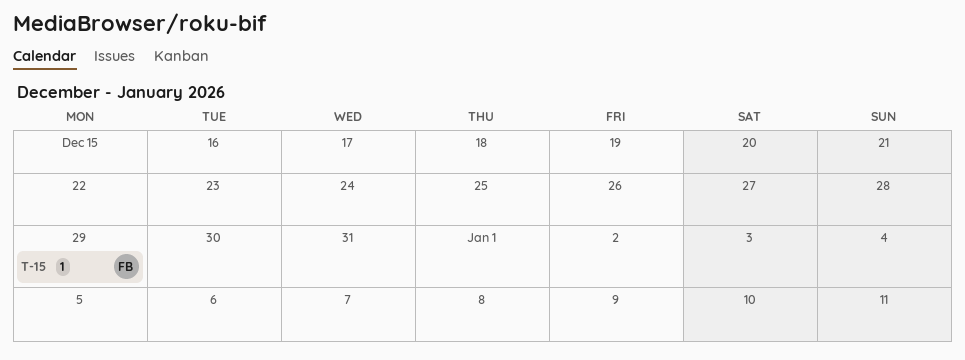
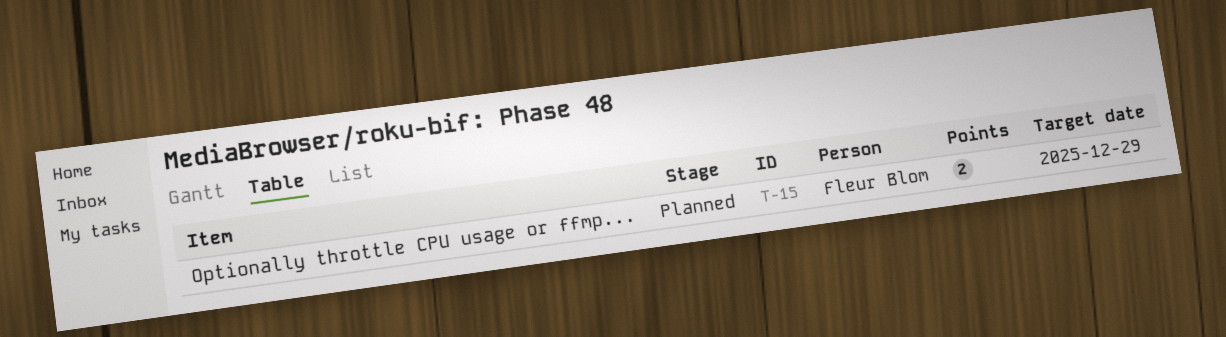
T-15, estimate: 1 -> 2

